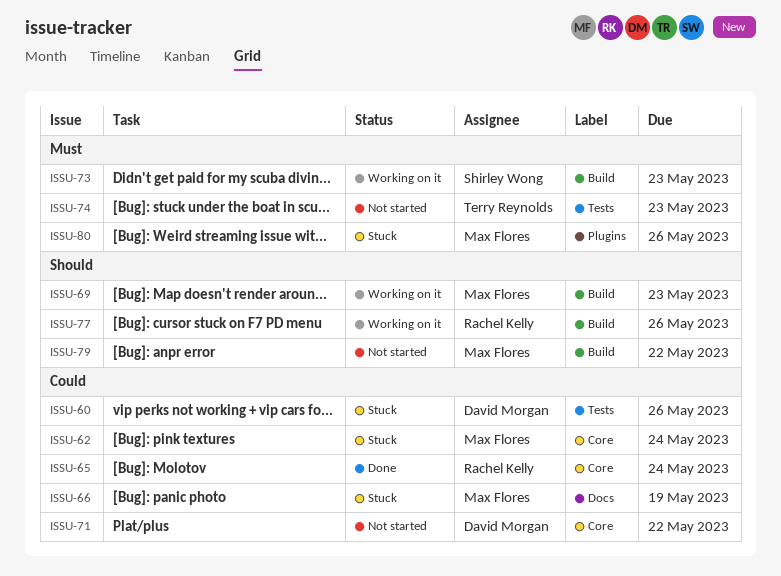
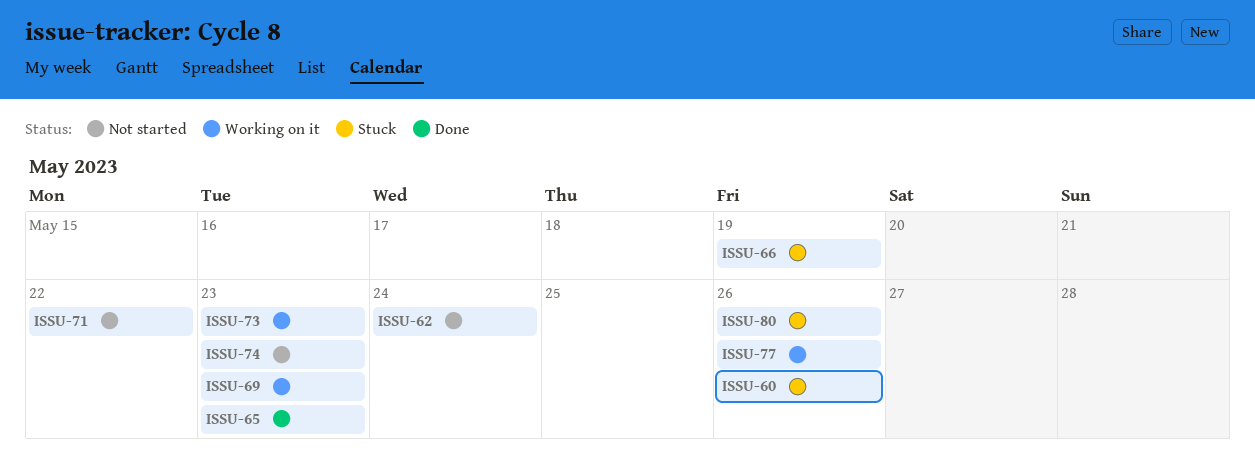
ISSU-62, status: Stuck -> Not started
ISSU-65, due: May 24 -> May 23
ISSU-79: present -> none

